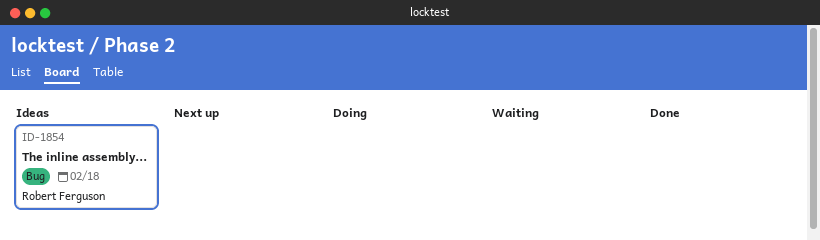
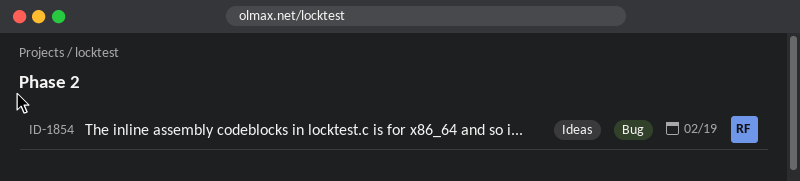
ID-1854, due: Feb 18 -> Feb 19

